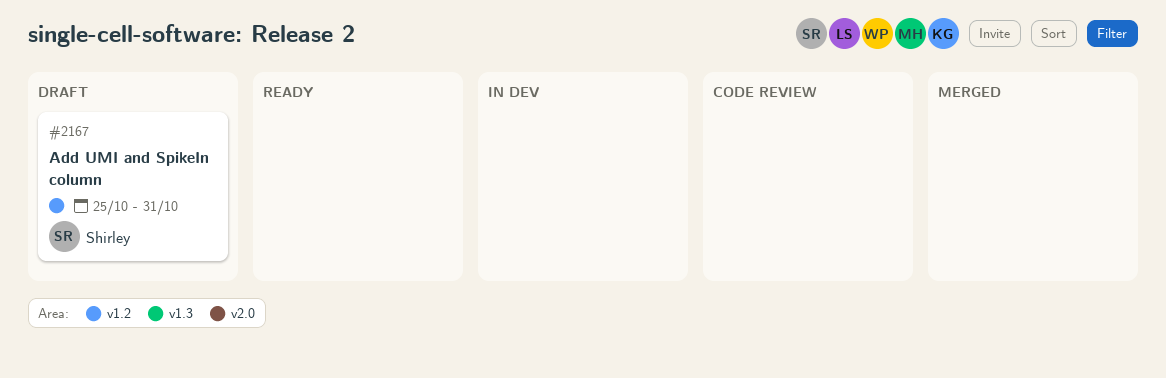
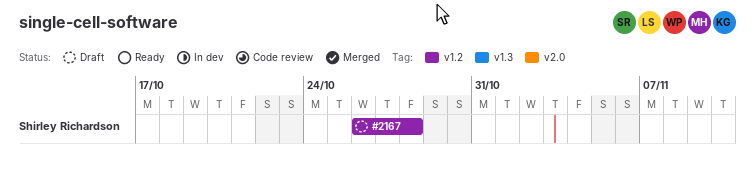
#2167, start: Oct 25 -> Oct 26
#2167, due: Oct 31 -> Oct 28

